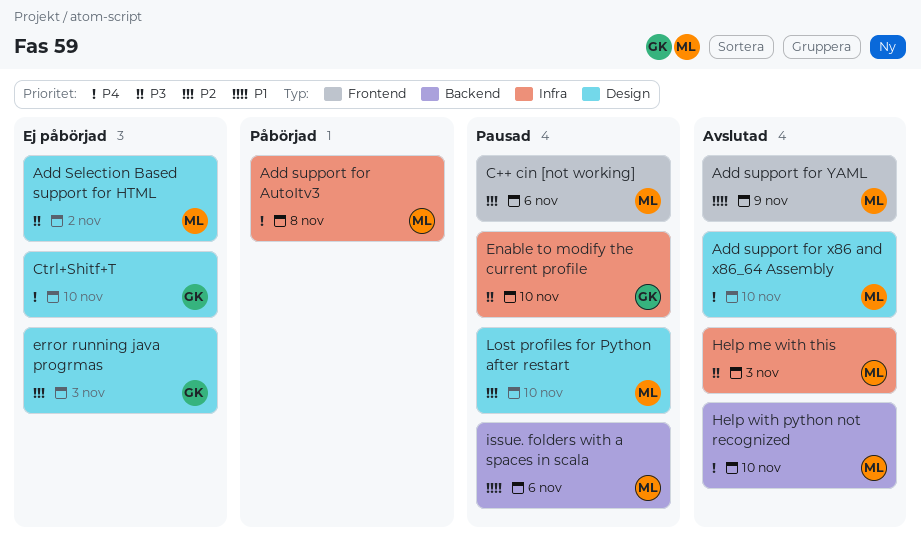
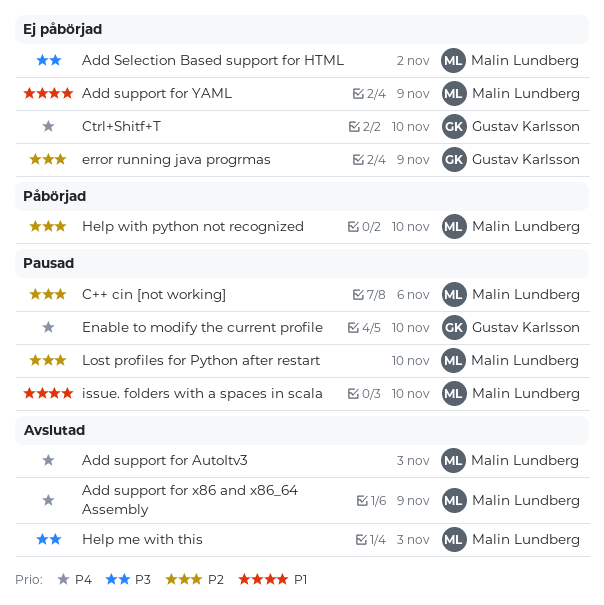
Add support for AutoItv3, status: Påbörjad -> Avslutad
Add support for AutoItv3, due: Nov 8 -> Nov 3
Add support for x86 and x86_64 Assembly, due: Nov 10 -> Nov 9
Add support for YAML, status: Avslutad -> Ej påbörjad
Enable to modify the current profile, priority: P3 -> P4
error running java progrmas, due: Nov 3 -> Nov 9
Help with python not recognized, status: Avslutad -> Påbörjad
Help with python not recognized, priority: P4 -> P2
issue. folders with a spaces in scala, due: Nov 6 -> Nov 10

